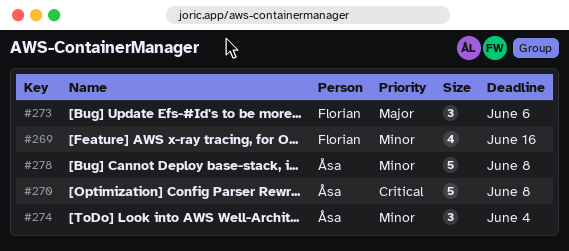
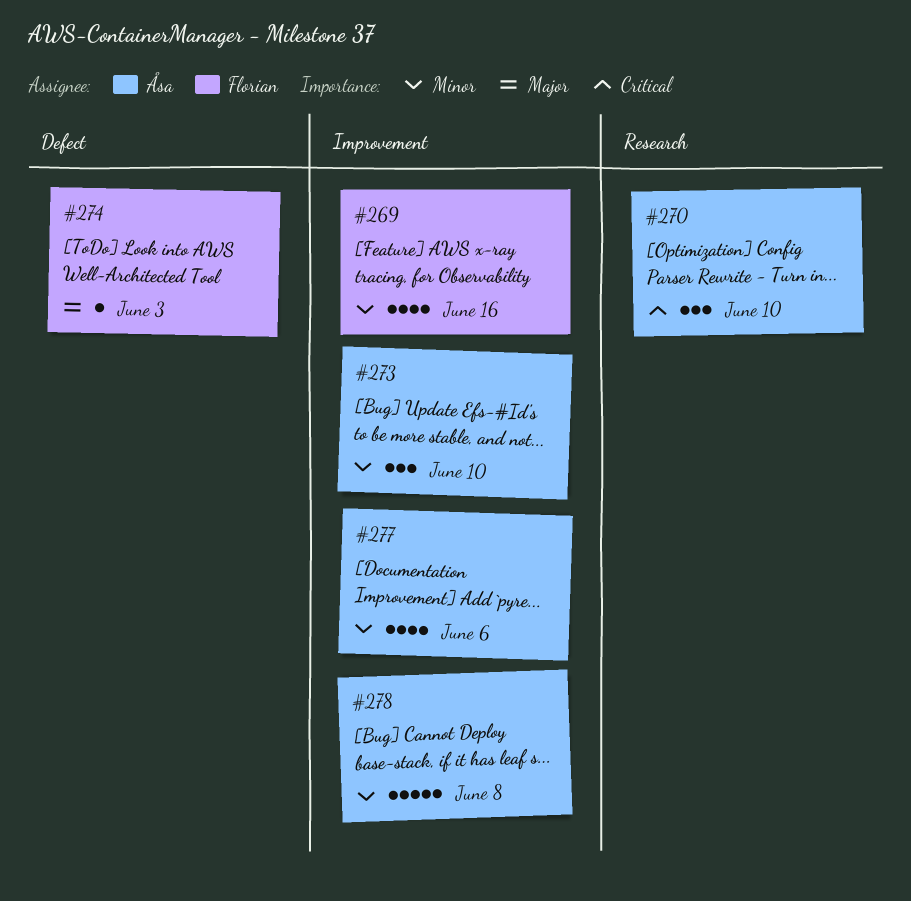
#270, estimate: 5 -> 3
#270, due: Jun 8 -> Jun 10
#273, owner: Florian -> Åsa
#273, priority: Major -> Minor
#273, due: Jun 6 -> Jun 10
#274, owner: Åsa -> Florian
#274, priority: Minor -> Major
#274, estimate: 3 -> 1
#274, due: Jun 4 -> Jun 3
#277: none -> present

